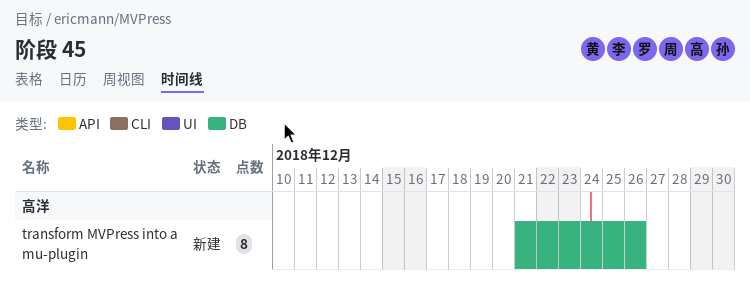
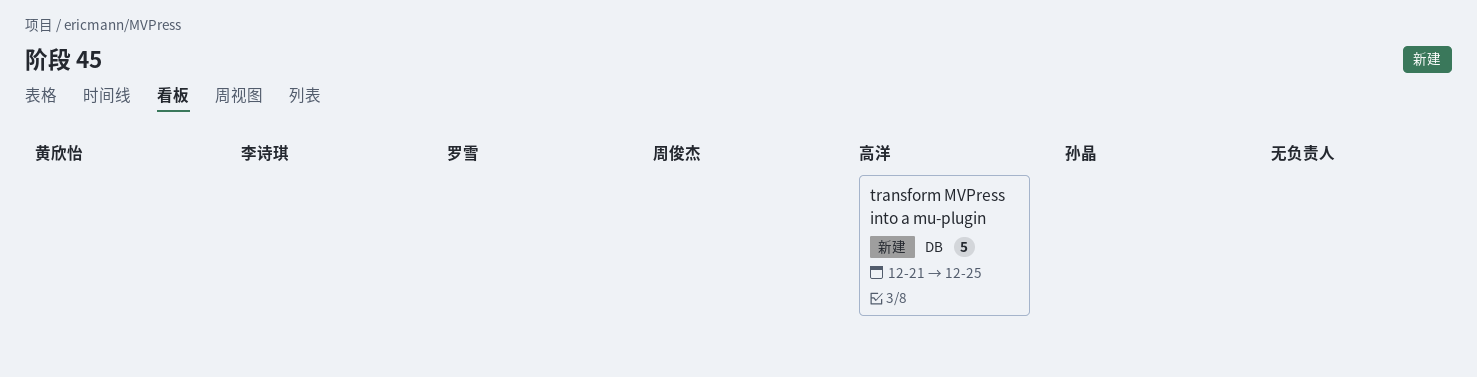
transform MVPress into a mu-plugin, estimate: 8 -> 5
transform MVPress into a mu-plugin, due: Dec 26 -> Dec 25

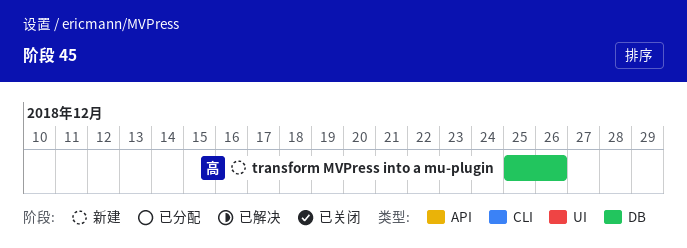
transform MVPress into a mu-plugin, start: Dec 21 -> Dec 25
transform MVPress into a mu-plugin, due: Dec 25 -> Dec 26

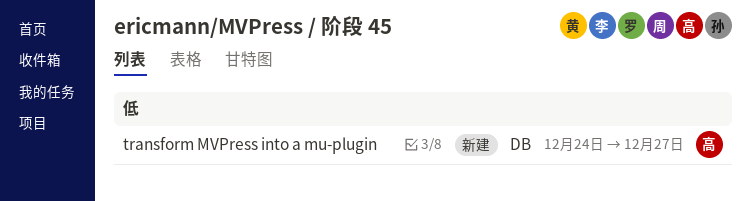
transform MVPress into a mu-plugin, start: Dec 25 -> Dec 24
transform MVPress into a mu-plugin, due: Dec 26 -> Dec 27

